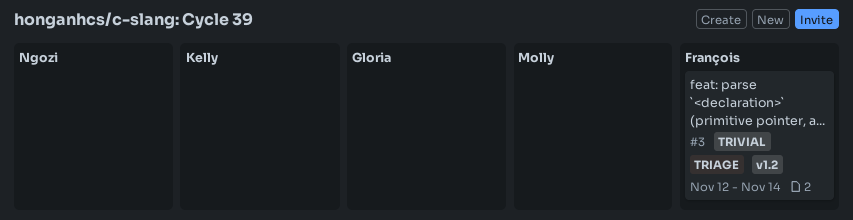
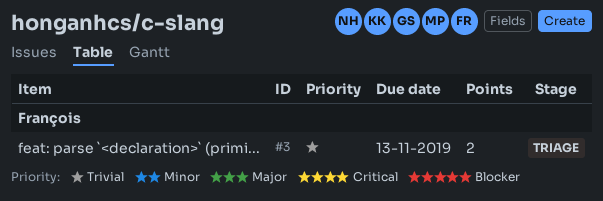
#3, due: Nov 14 -> Nov 13

